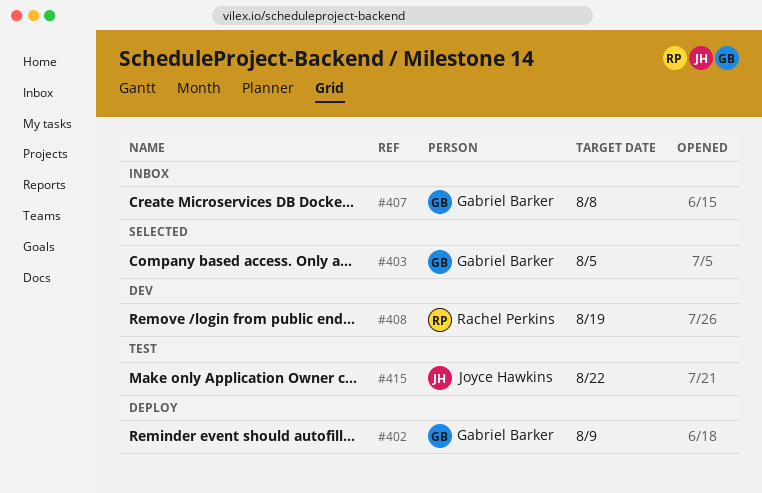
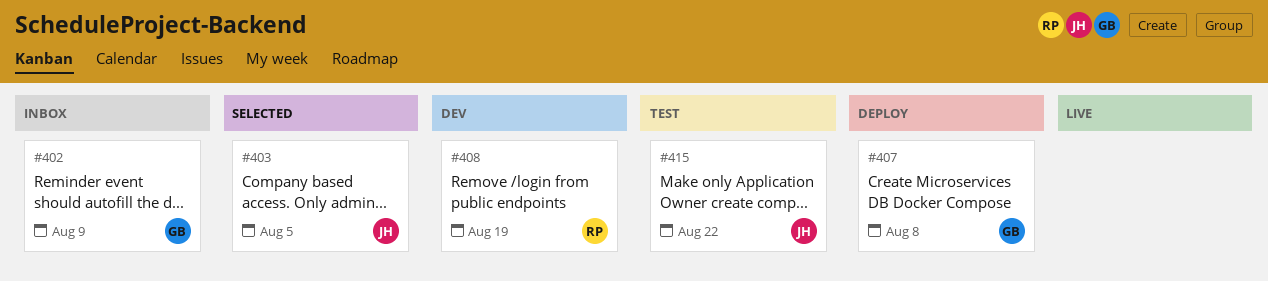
#402, status: Deploy -> Inbox
#403, owner: Gabriel Barker -> Joyce Hawkins
#407, status: Inbox -> Deploy

